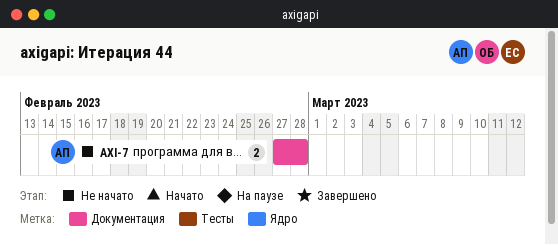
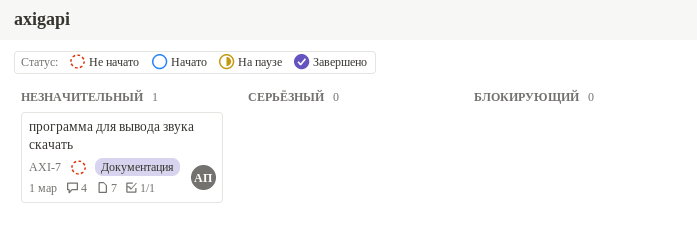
AXI-7, due: Feb 28 -> Mar 1

